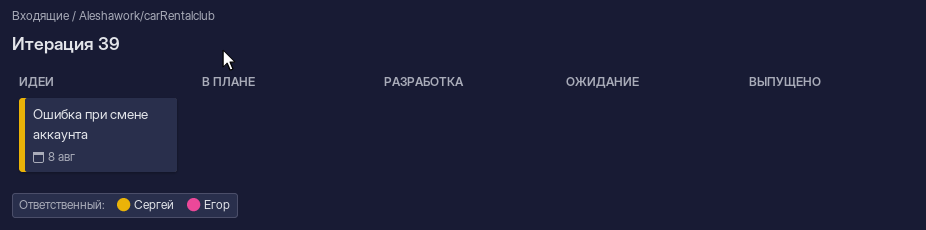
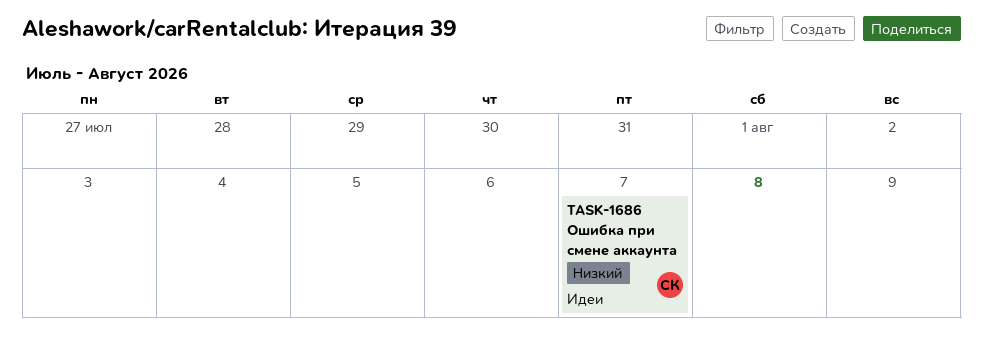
Ошибка при смене аккаунта, due: Aug 8 -> Aug 7

